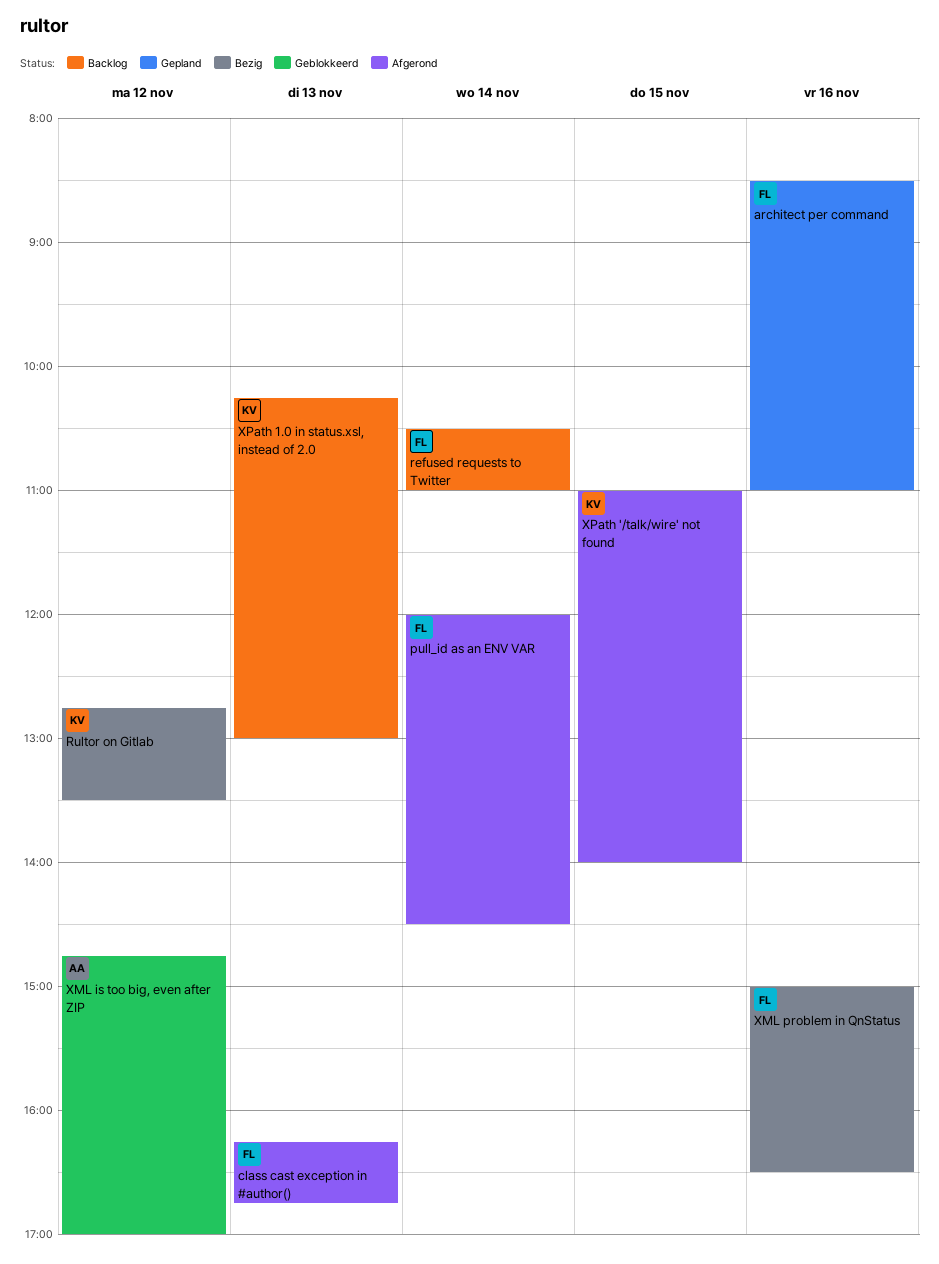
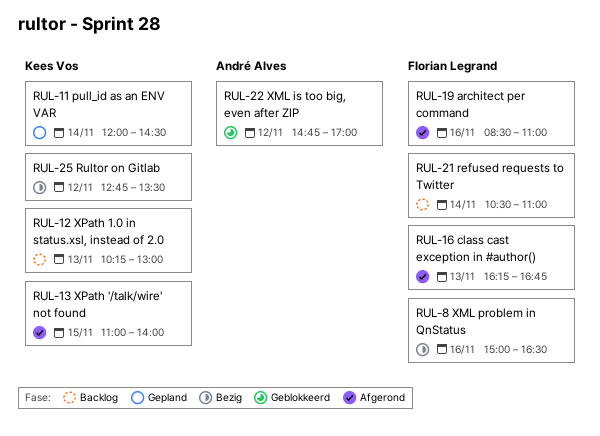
architect per command, status: Gepland -> Afgerond
pull_id as an ENV VAR, status: Afgerond -> Gepland
pull_id as an ENV VAR, owner: Florian Legrand -> Kees Vos

